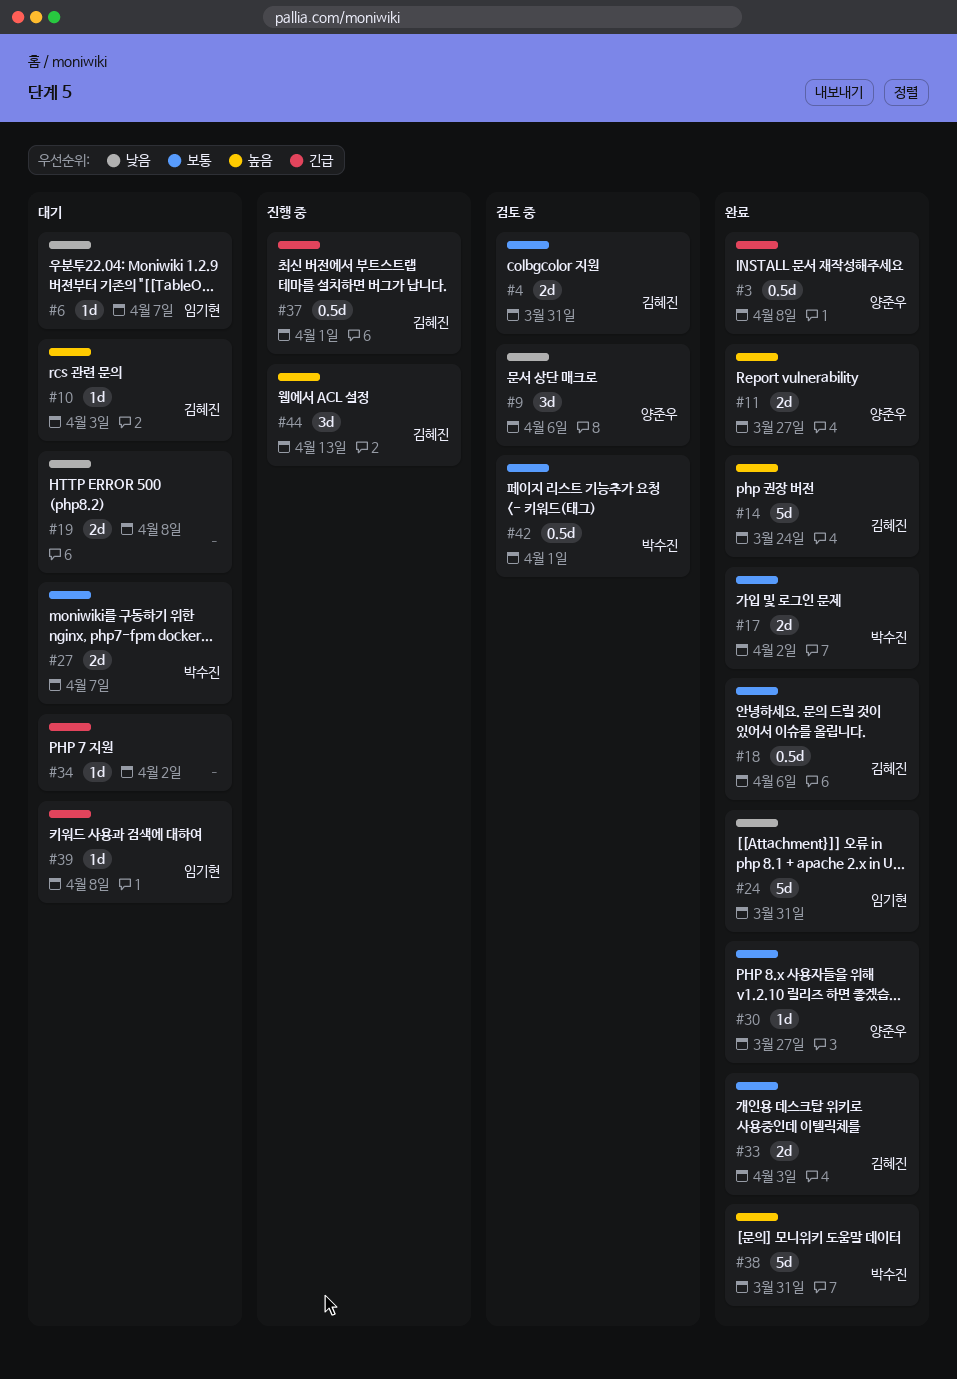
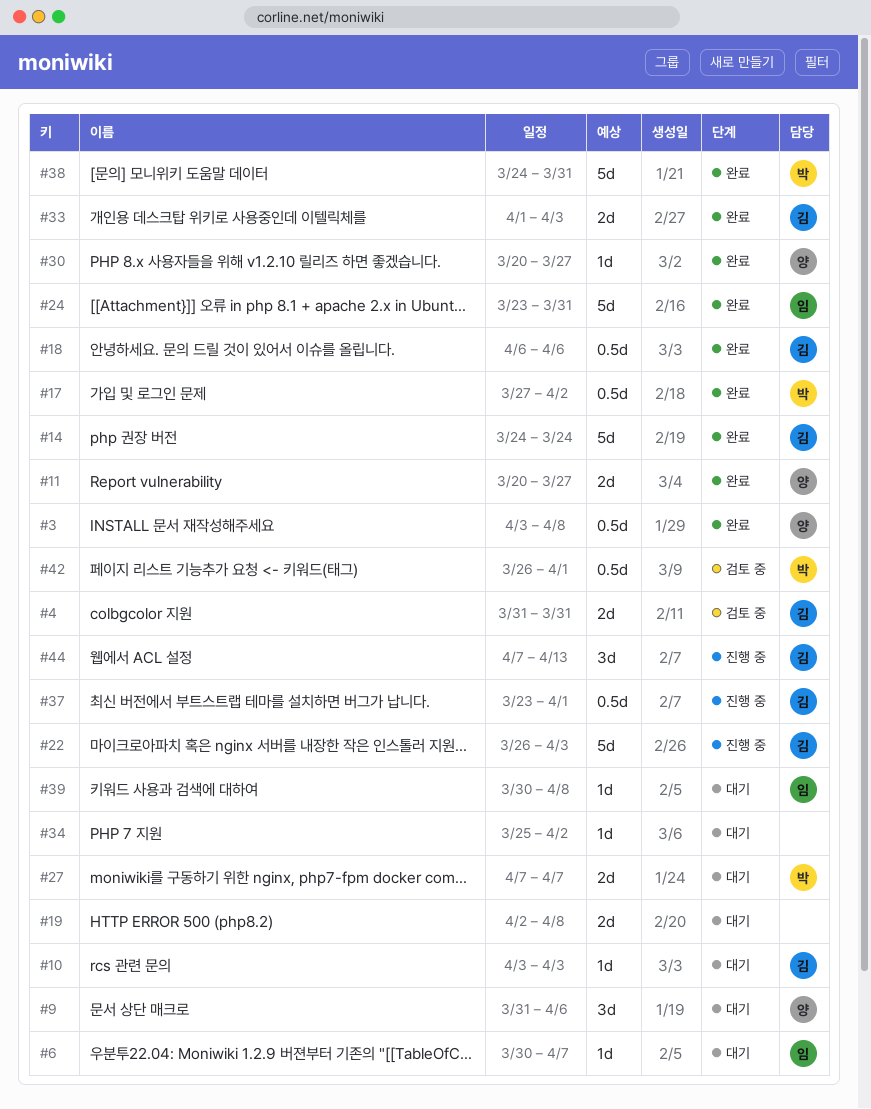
#9, status: 검토 중 -> 대기
#17, estimate: 2d -> 0.5d
#22: none -> present

